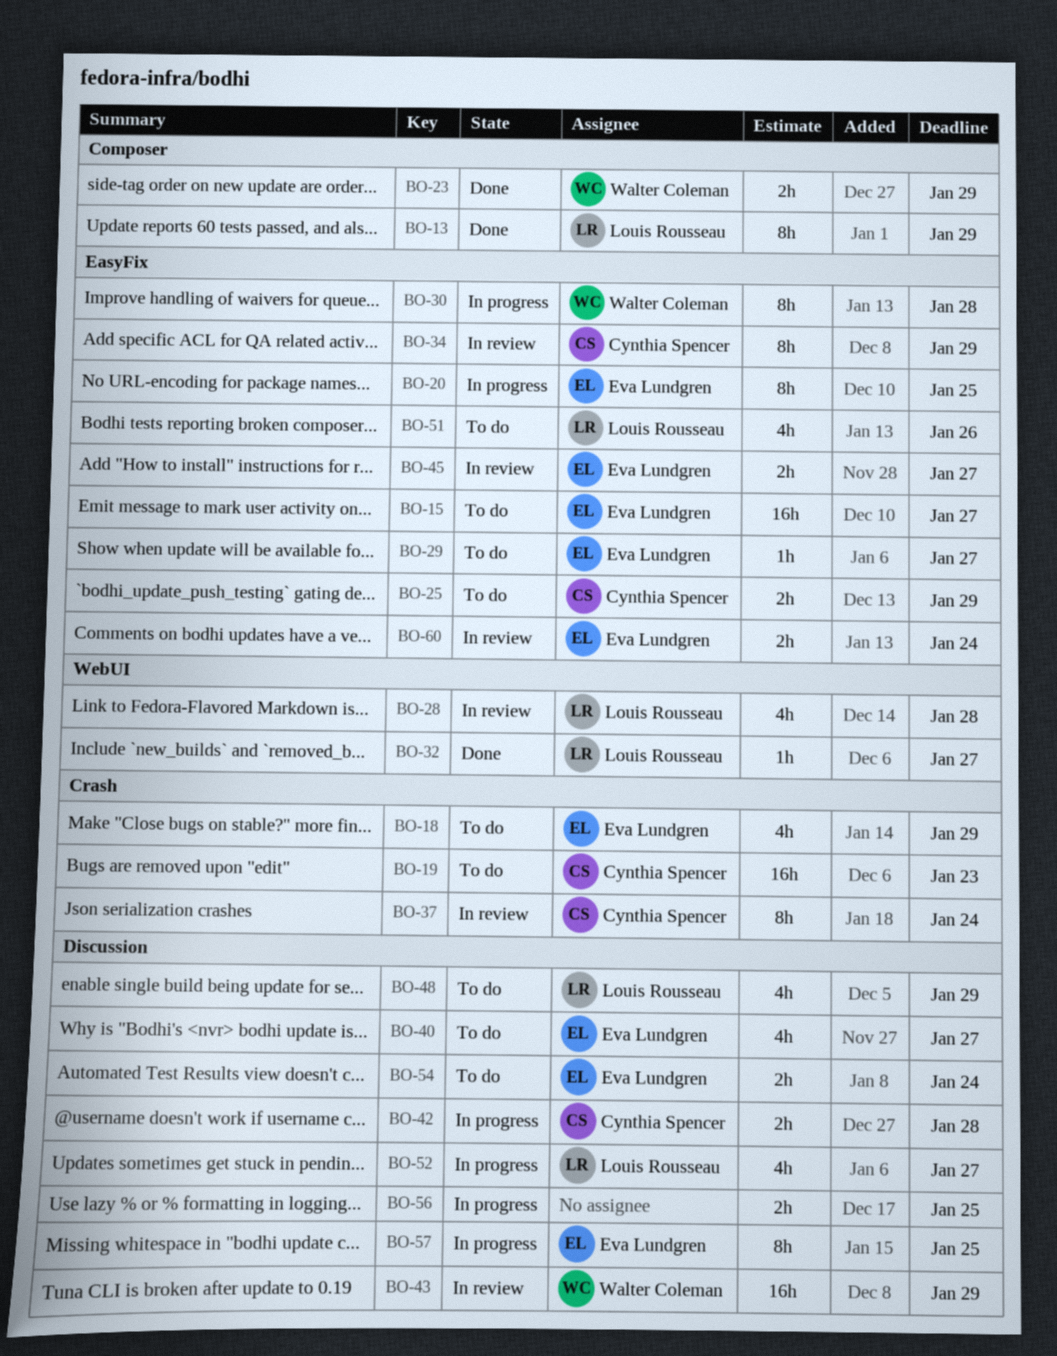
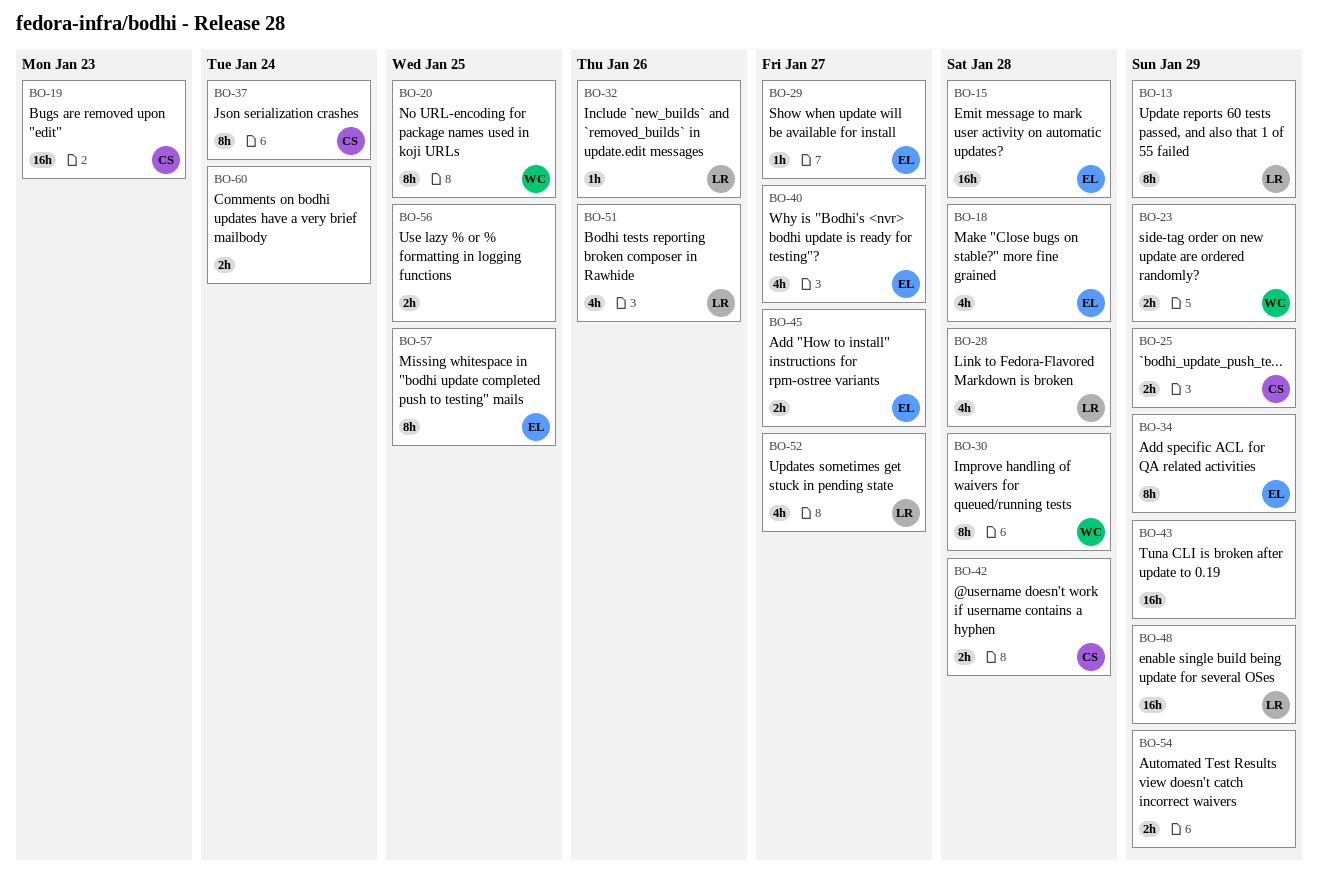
BO-15, due: Jan 27 -> Jan 28
BO-18, due: Jan 29 -> Jan 28
BO-20, owner: Eva Lundgren -> Walter Coleman
BO-32, due: Jan 27 -> Jan 26
BO-34, owner: Cynthia Spencer -> Eva Lundgren
BO-43, owner: Walter Coleman -> none
BO-48, estimate: 4h -> 16h
BO-54, owner: Eva Lundgren -> none
BO-54, due: Jan 24 -> Jan 29
BO-60, owner: Eva Lundgren -> none

